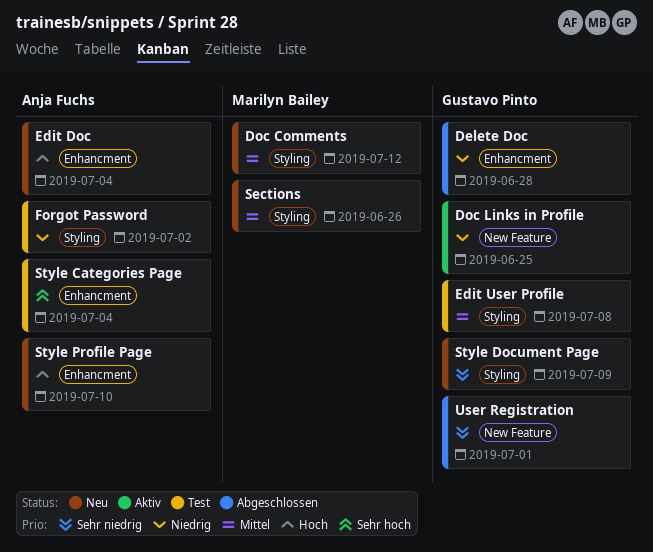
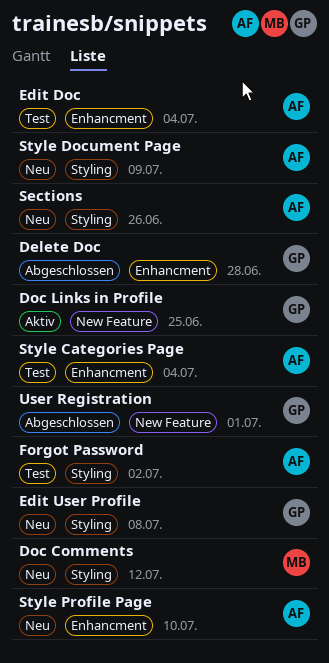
Edit Doc, status: Neu -> Test
Edit User Profile, status: Test -> Neu
Sections, owner: Marilyn Bailey -> Anja Fuchs
Style Document Page, owner: Gustavo Pinto -> Anja Fuchs

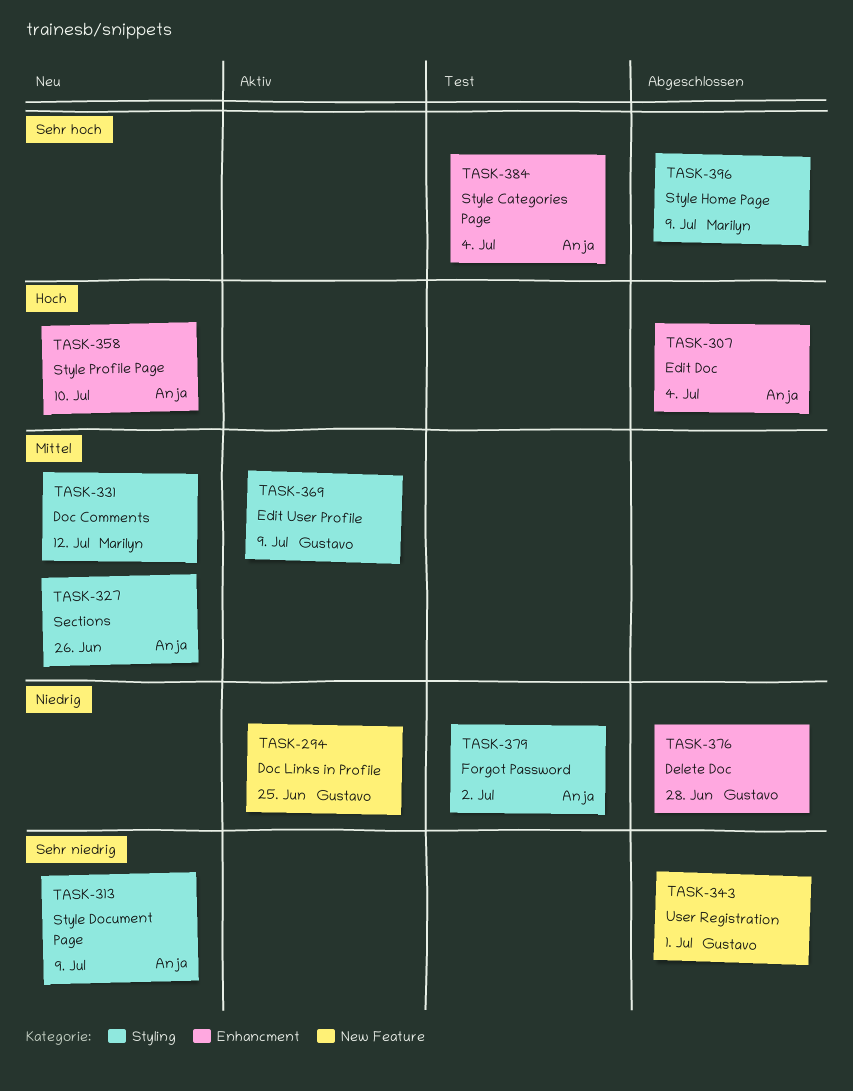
Edit Doc, status: Test -> Abgeschlossen
Edit User Profile, status: Neu -> Aktiv
Edit User Profile, due: Jul 8 -> Jul 9
Style Home Page: none -> present

